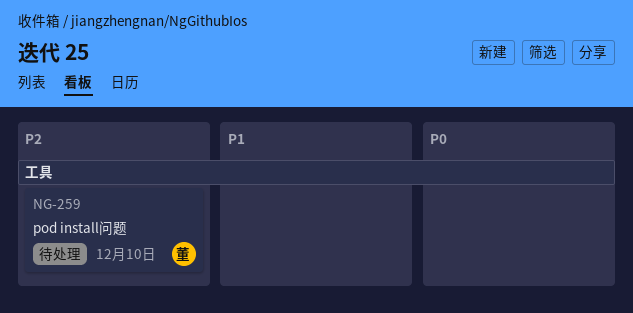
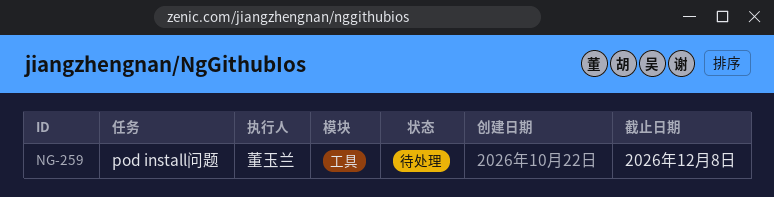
NG-259, due: Dec 10 -> Dec 8

